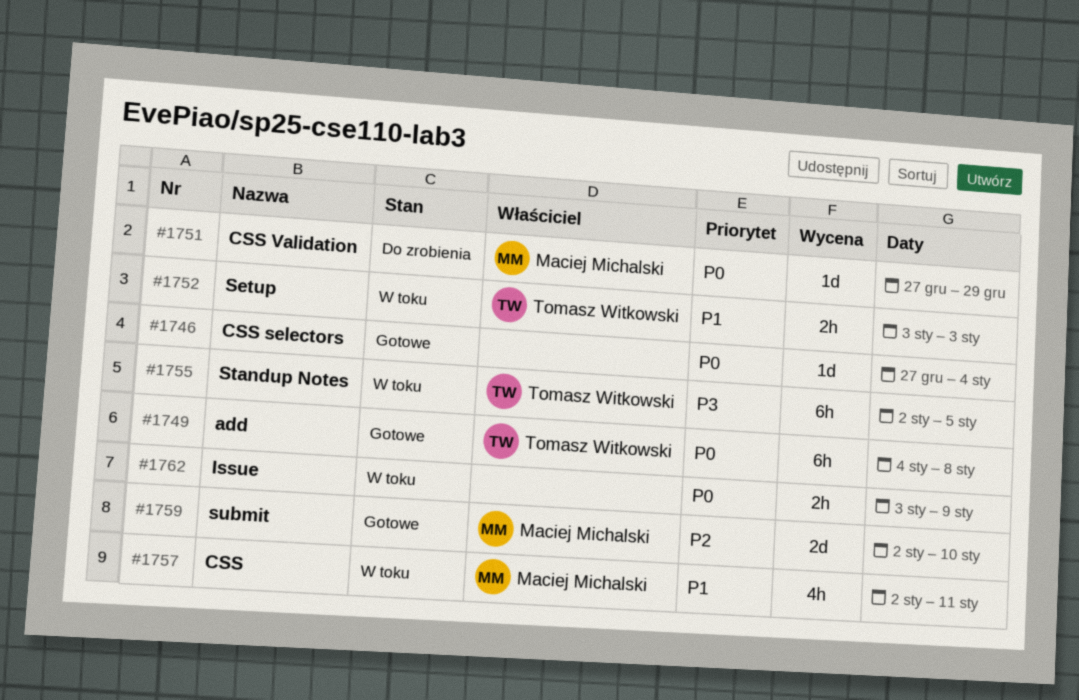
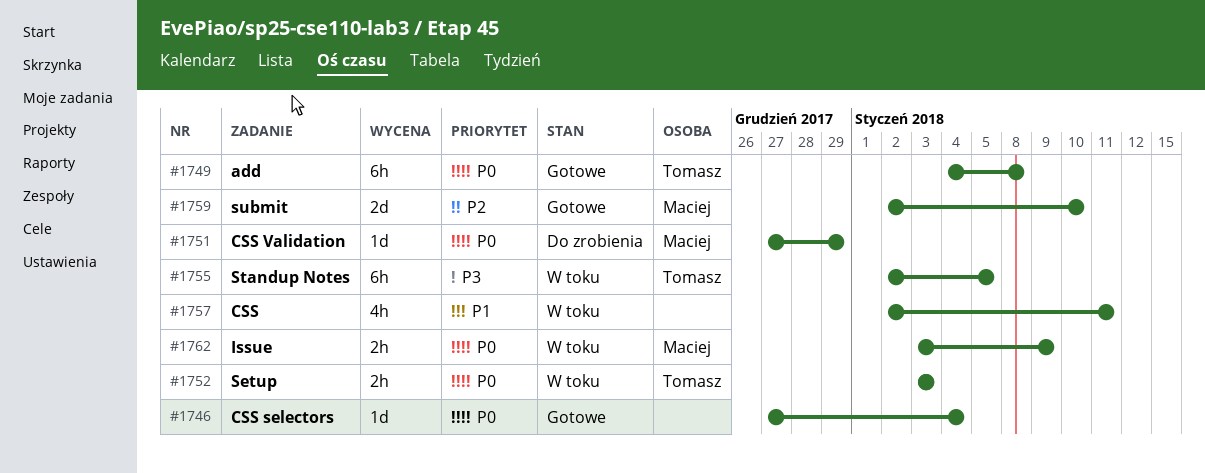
#1752, priority: P1 -> P0
#1757, owner: Maciej Michalski -> none
#1762, owner: none -> Maciej Michalski

